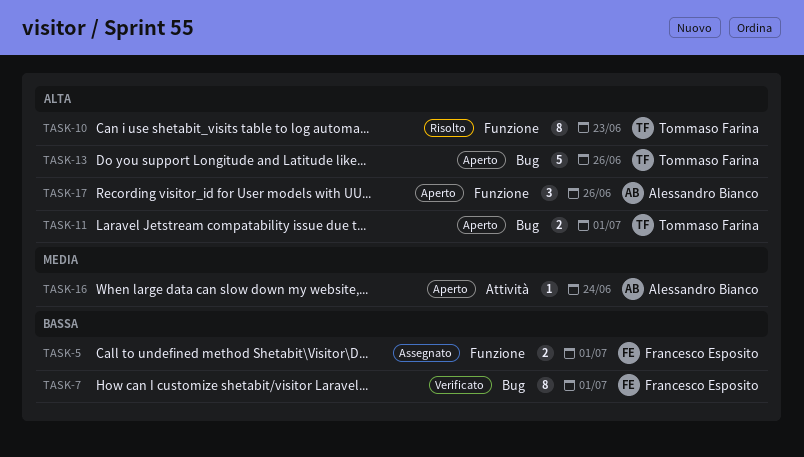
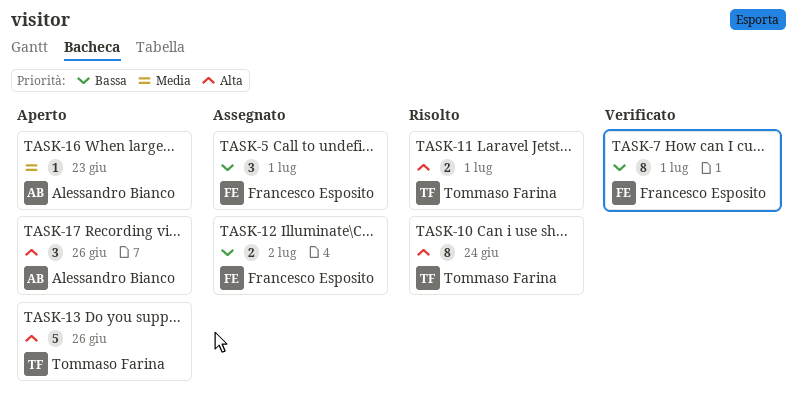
TASK-5, estimate: 2 -> 3
TASK-10, due: Jun 23 -> Jun 24
TASK-11, status: Aperto -> Risolto
TASK-12: none -> present
TASK-16, due: Jun 24 -> Jun 23

